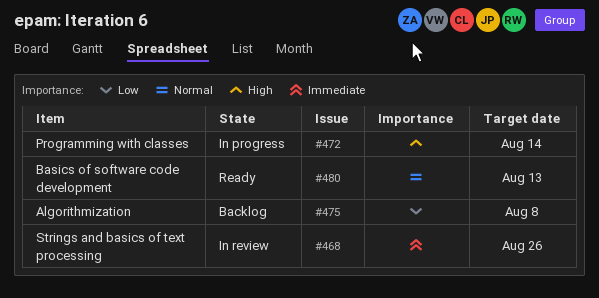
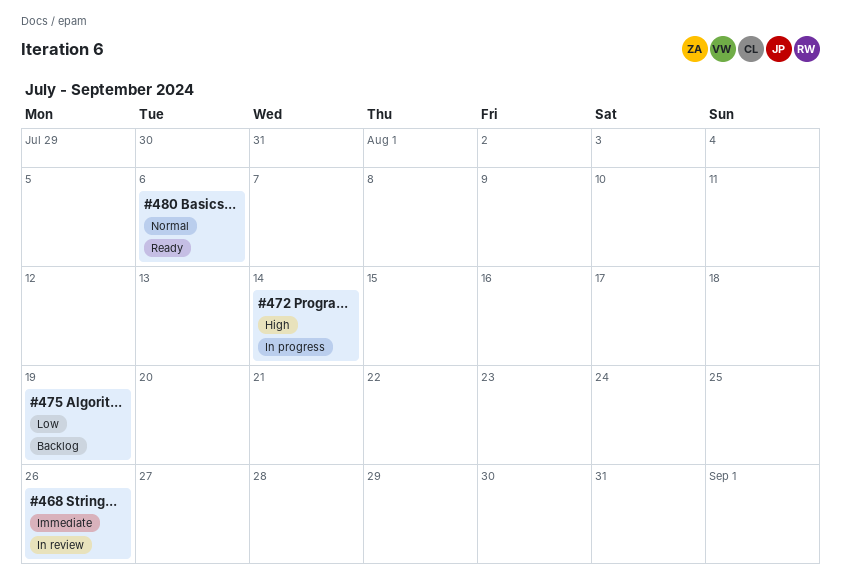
#475, due: Aug 8 -> Aug 19
#480, due: Aug 13 -> Aug 6

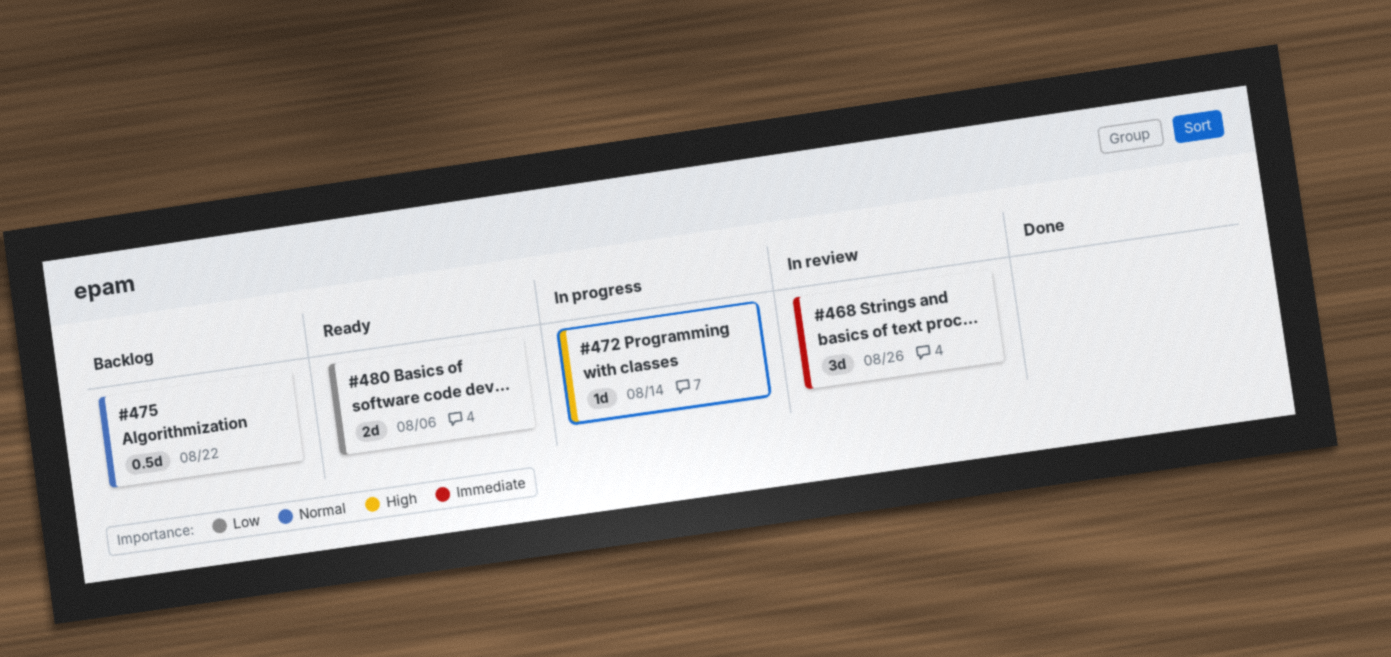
#475, priority: Low -> Normal
#475, due: Aug 19 -> Aug 22
#480, priority: Normal -> Low

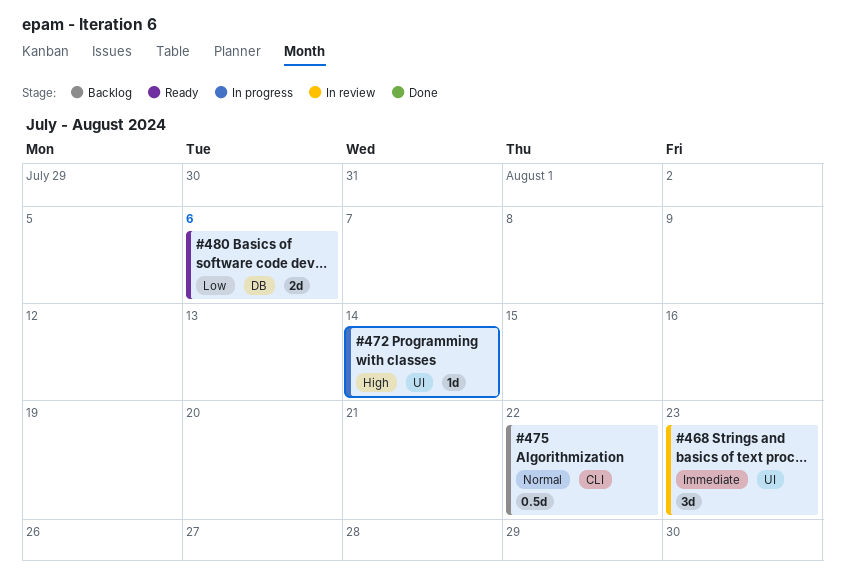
#468, due: Aug 26 -> Aug 23

